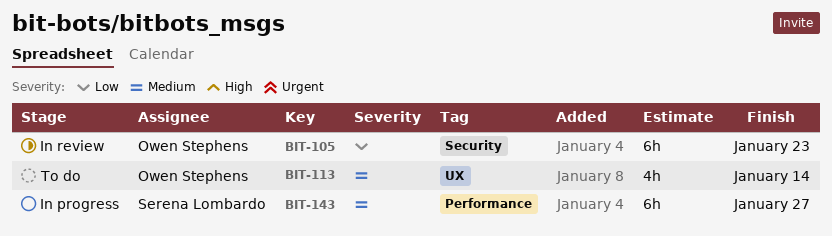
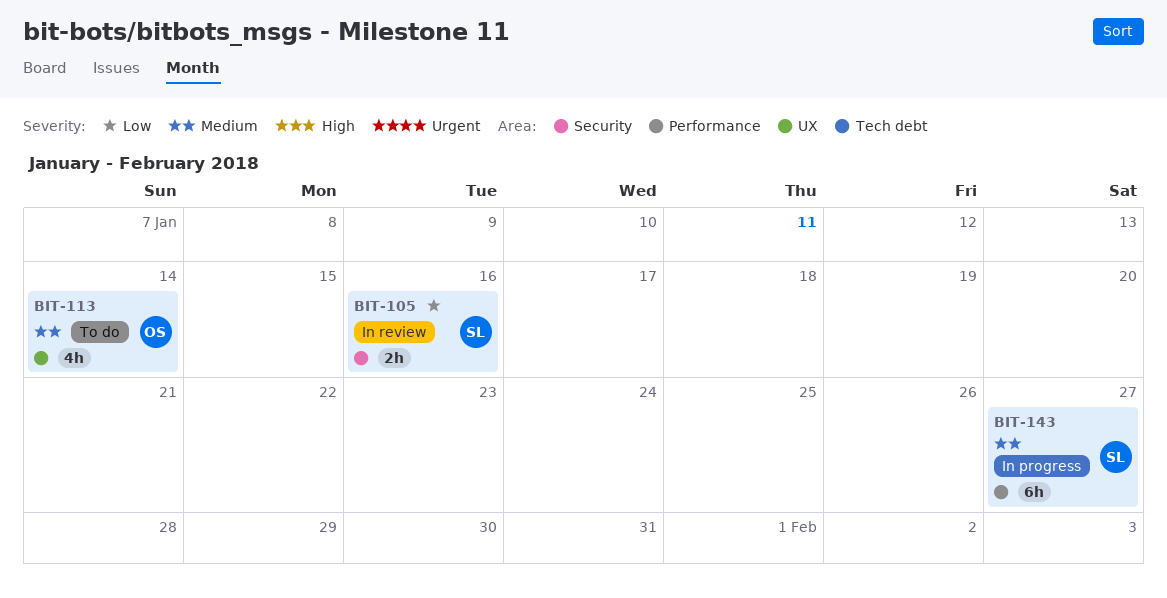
BIT-105, owner: Owen Stephens -> Serena Lombardo
BIT-105, estimate: 6h -> 2h
BIT-105, due: Jan 23 -> Jan 16

